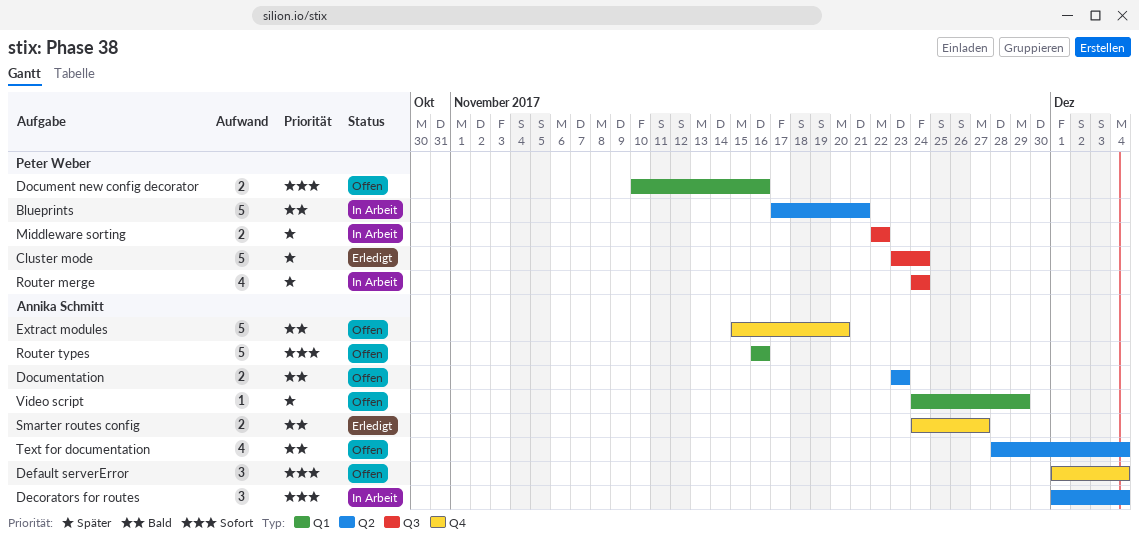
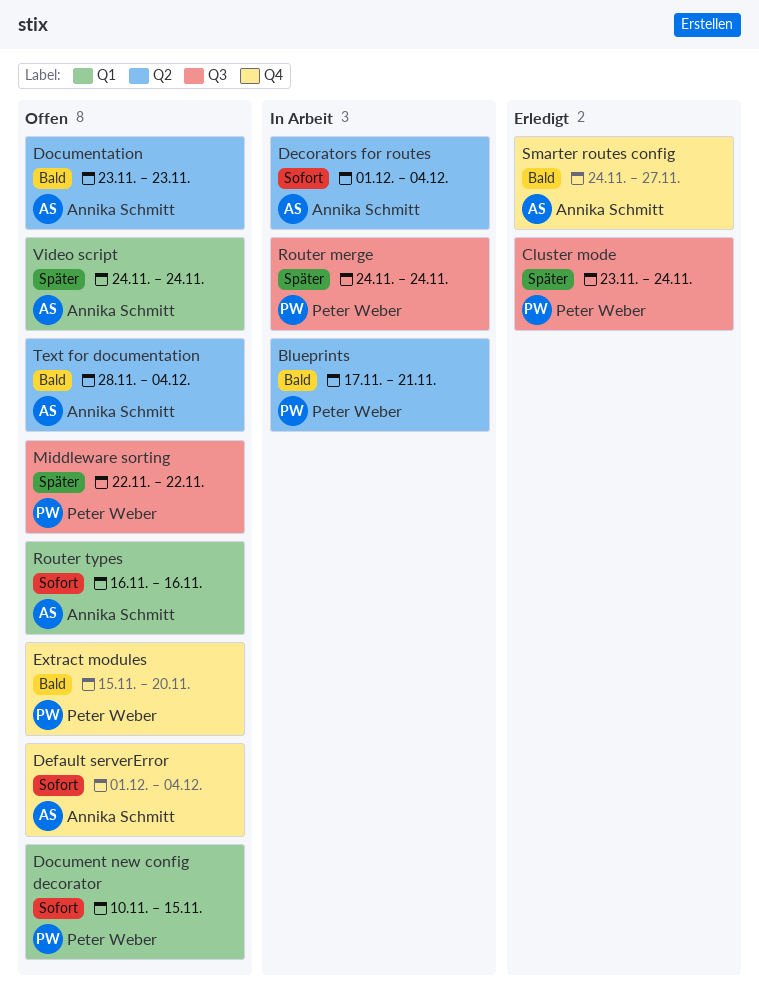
Document new config decorator, due: Nov 16 -> Nov 15
Extract modules, owner: Annika Schmitt -> Peter Weber
Middleware sorting, status: In Arbeit -> Offen
Video script, due: Nov 29 -> Nov 24

